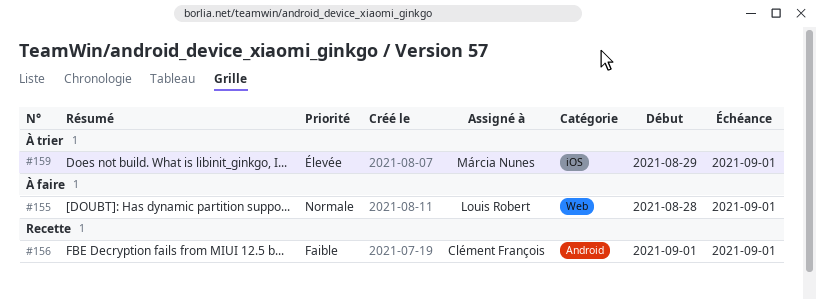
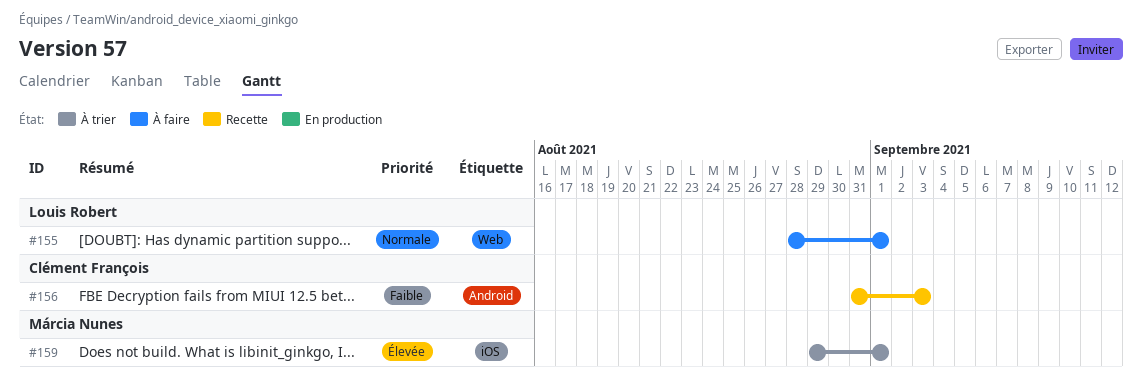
#156, start: Sep 1 -> Aug 31
#156, due: Sep 1 -> Sep 3

